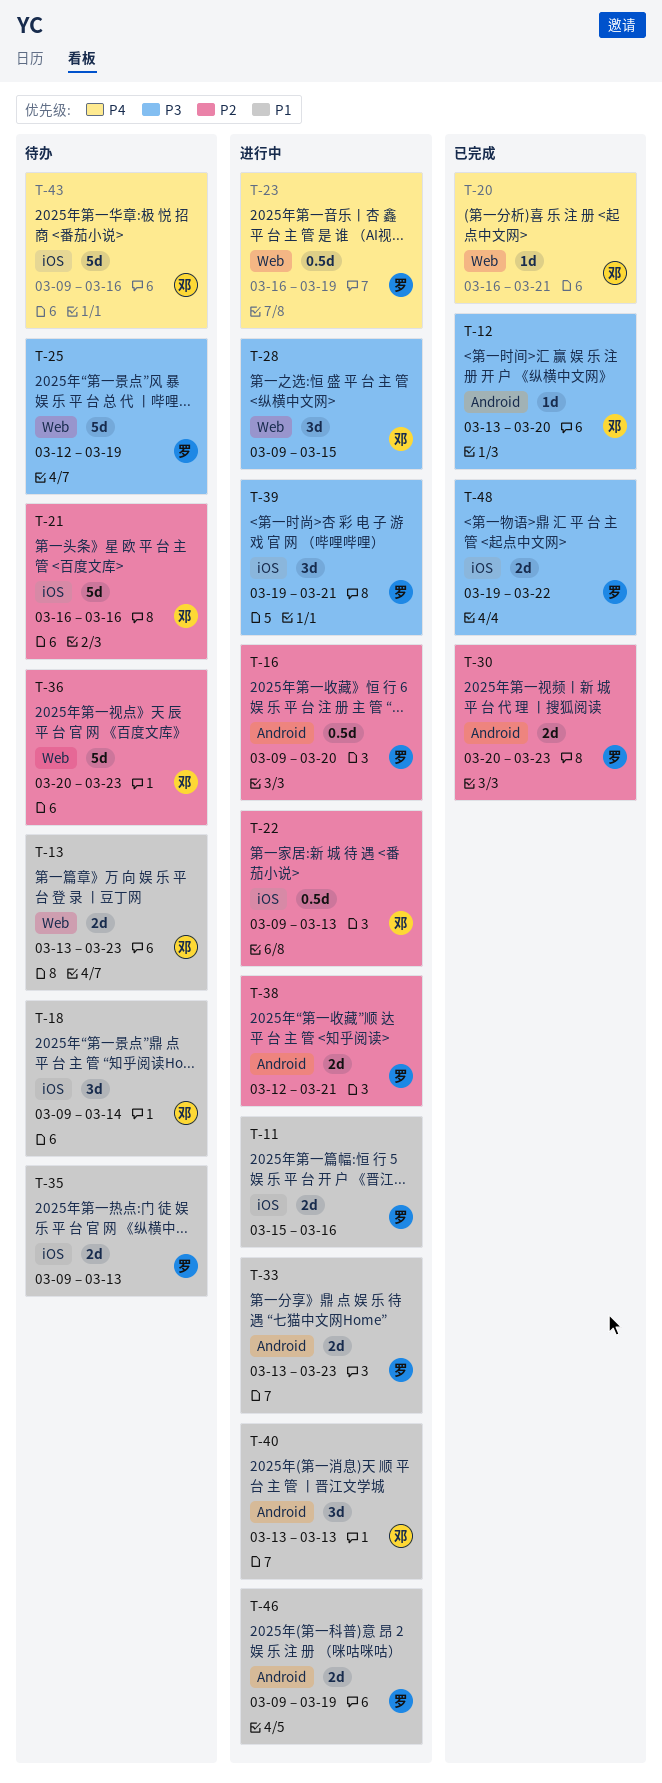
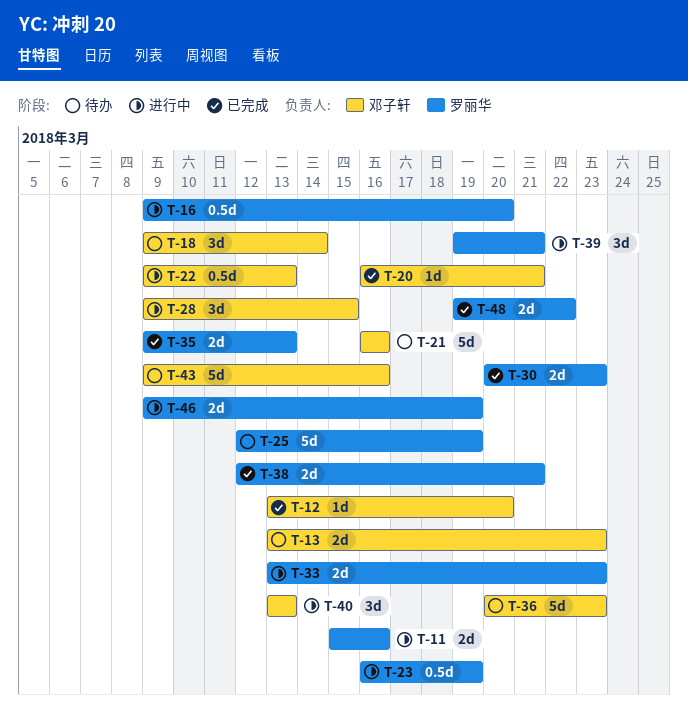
T-35, status: 待办 -> 已完成
T-38, status: 进行中 -> 已完成

